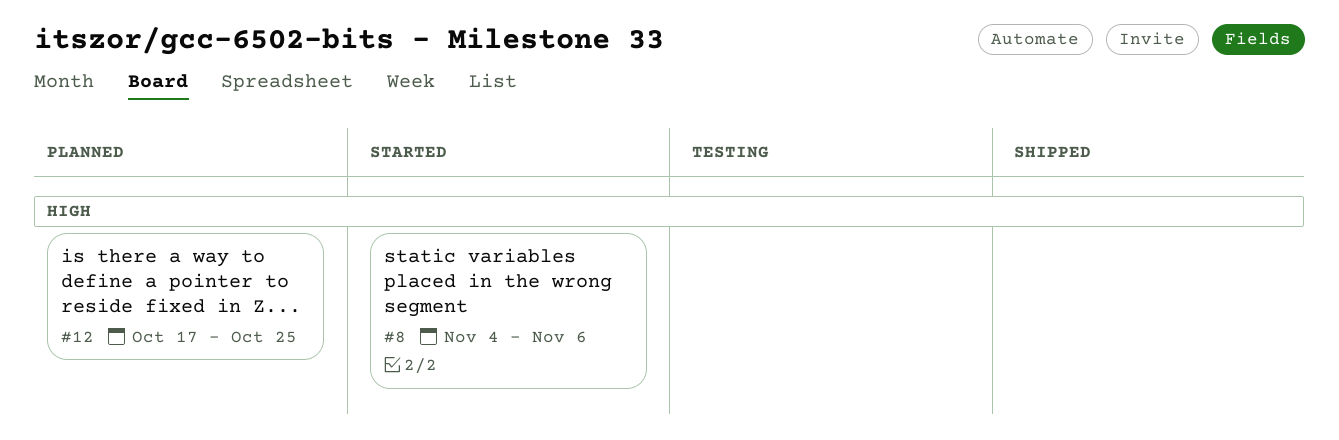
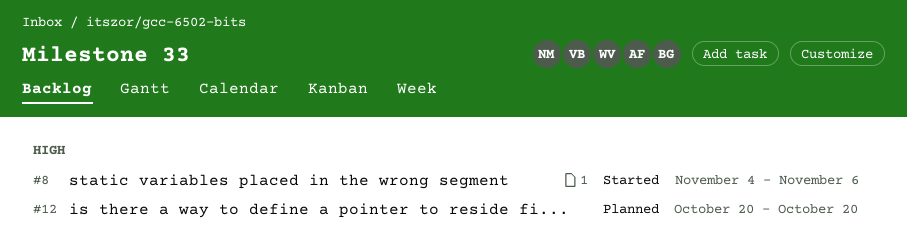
#12, start: Oct 17 -> Oct 20
#12, due: Oct 25 -> Oct 20

